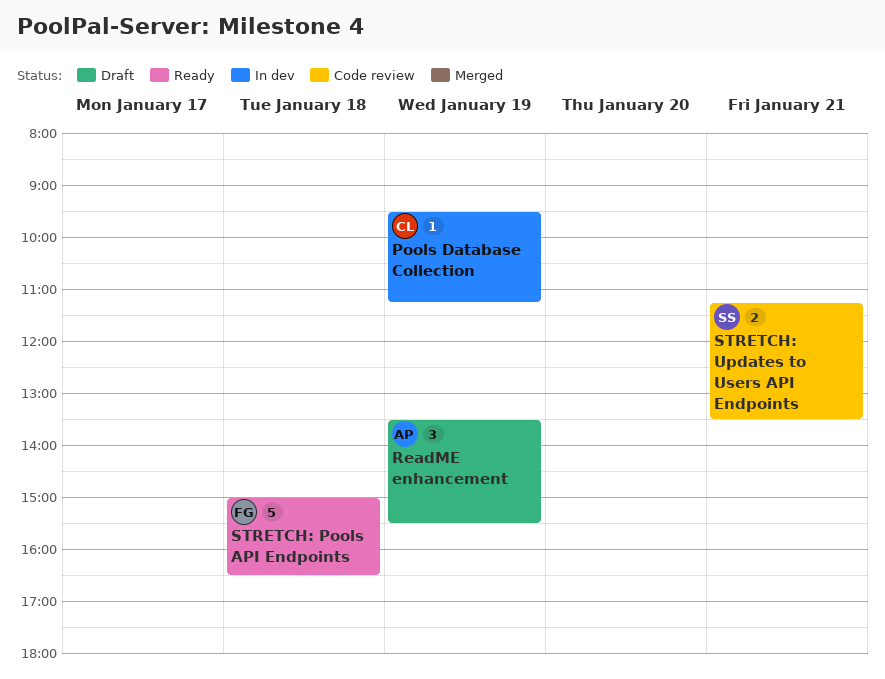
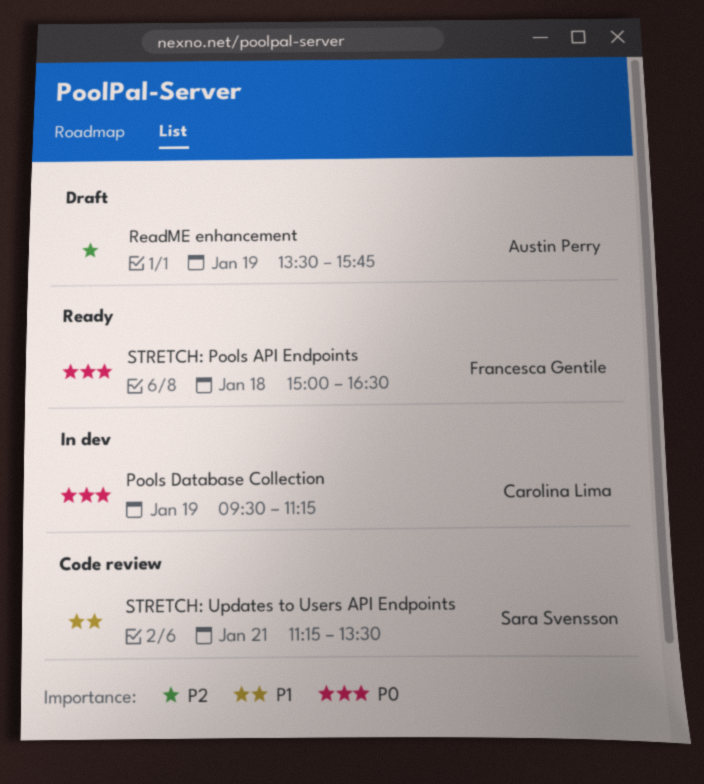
ReadME enhancement, ends: 15:30 -> 15:45

